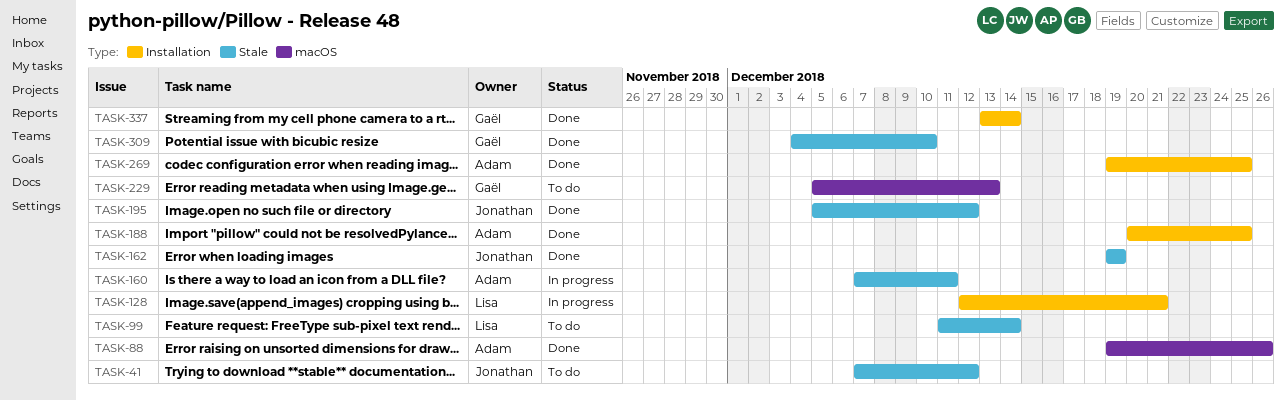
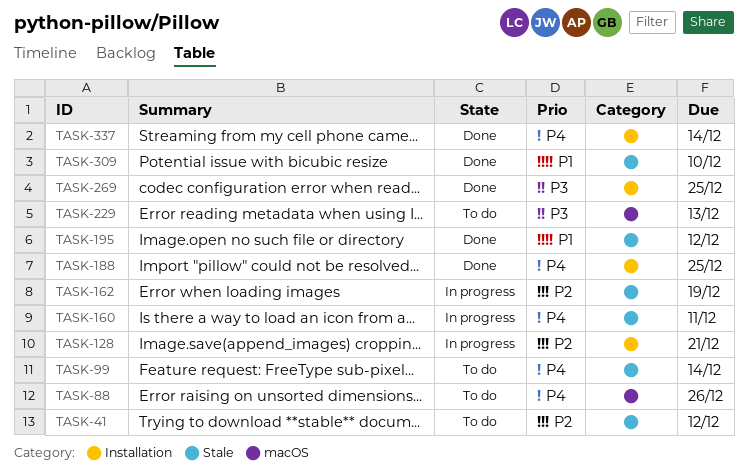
TASK-88, status: Done -> To do
TASK-162, status: Done -> In progress

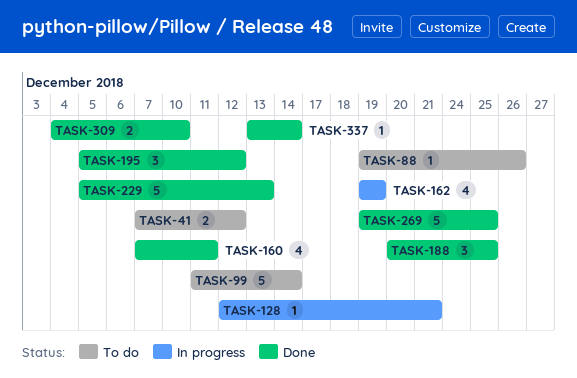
TASK-160, status: In progress -> Done
TASK-229, status: To do -> Done

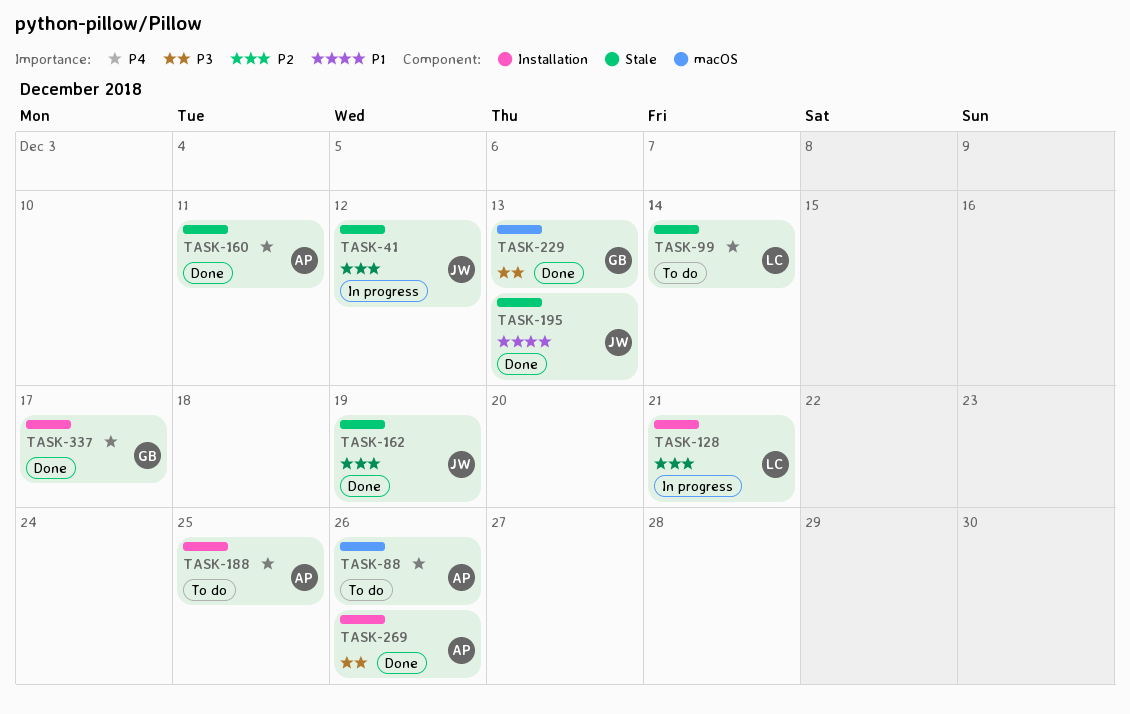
TASK-41, status: To do -> In progress
TASK-162, status: In progress -> Done
TASK-188, status: Done -> To do
TASK-195, due: Dec 12 -> Dec 13
TASK-269, due: Dec 25 -> Dec 26
TASK-309: present -> none
TASK-337, due: Dec 14 -> Dec 17

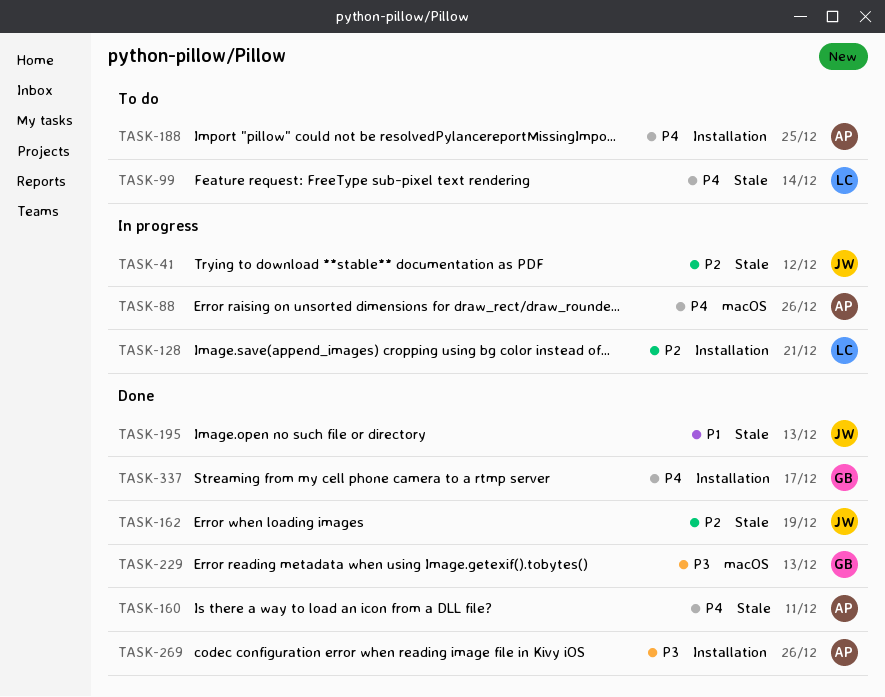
TASK-88, status: To do -> In progress

